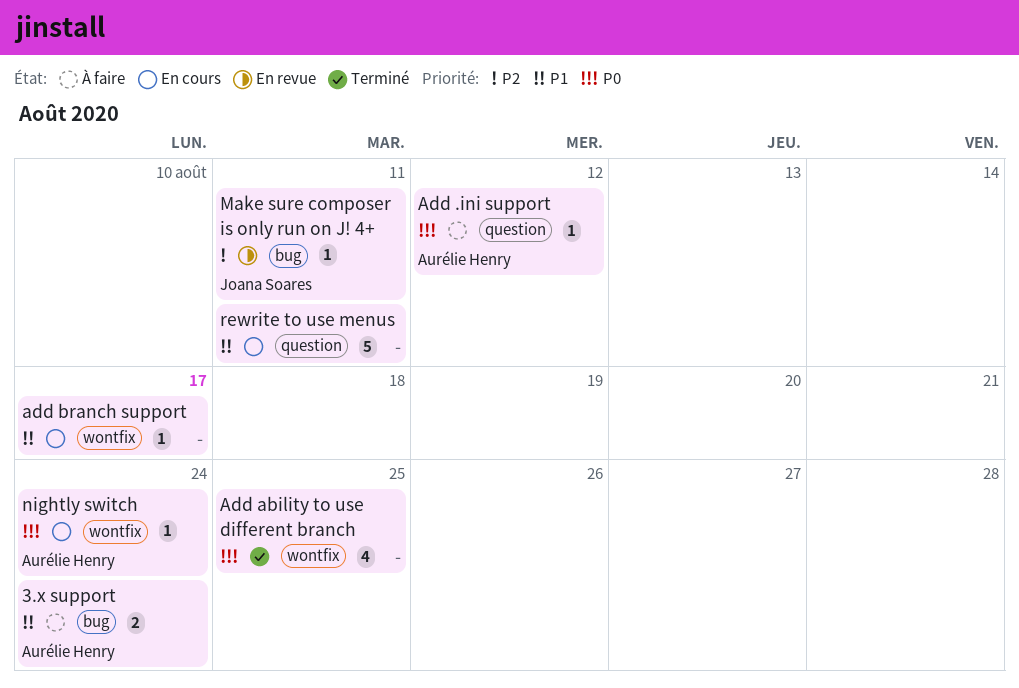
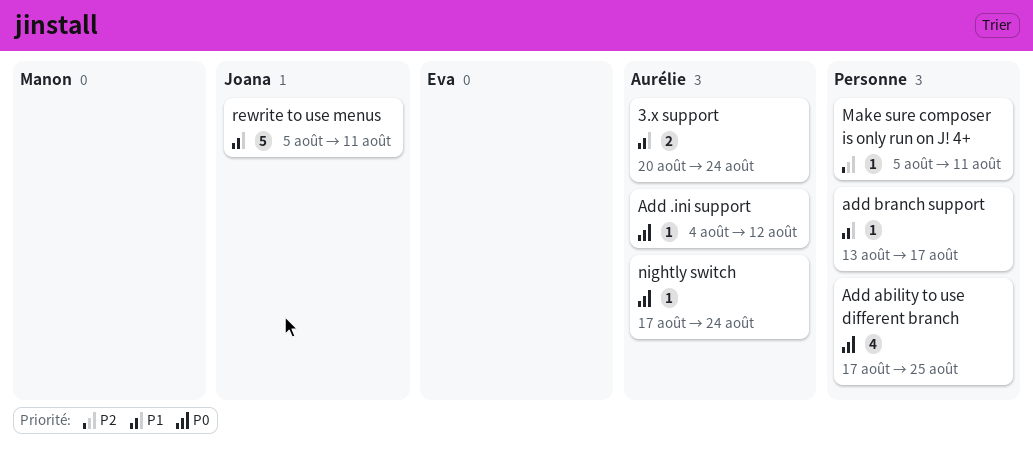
Make sure composer is only run on J! 4+, owner: Joana Soares -> none
rewrite to use menus, owner: none -> Joana Soares

